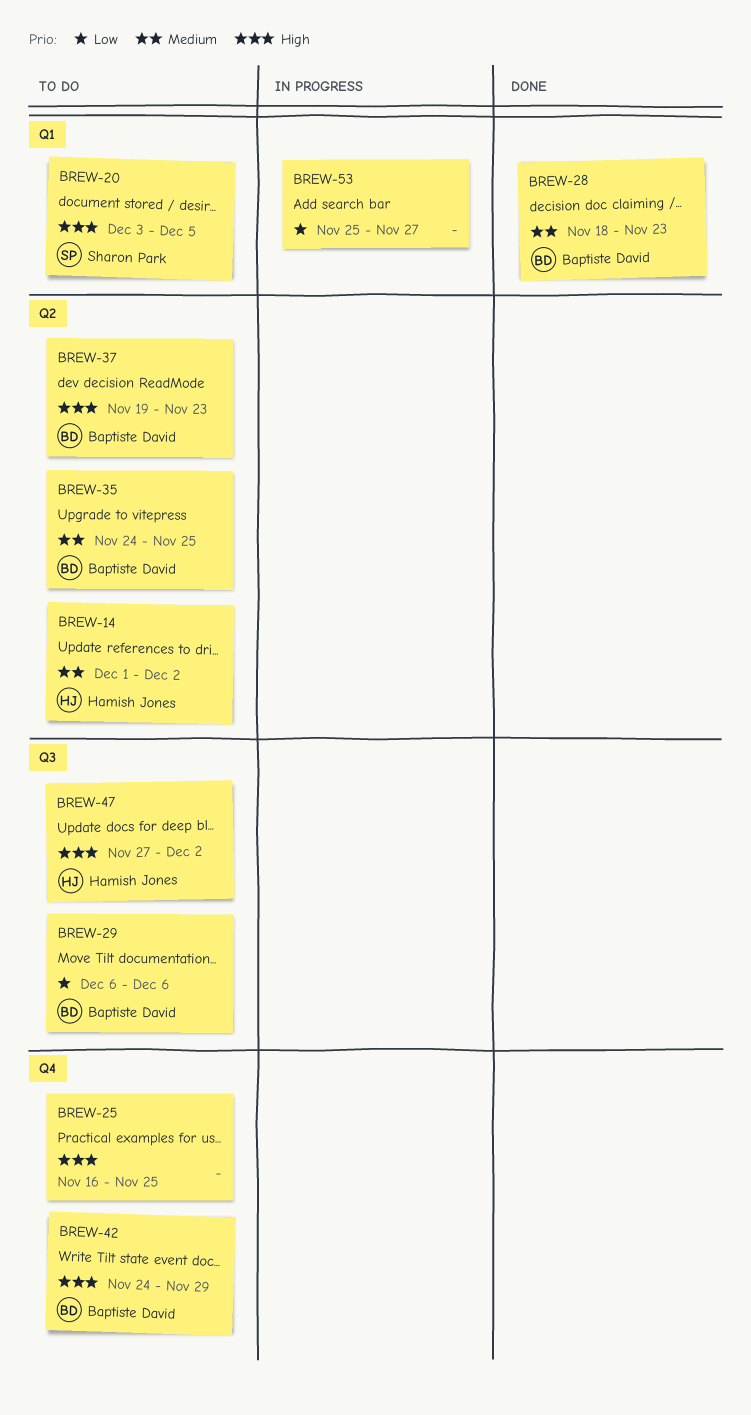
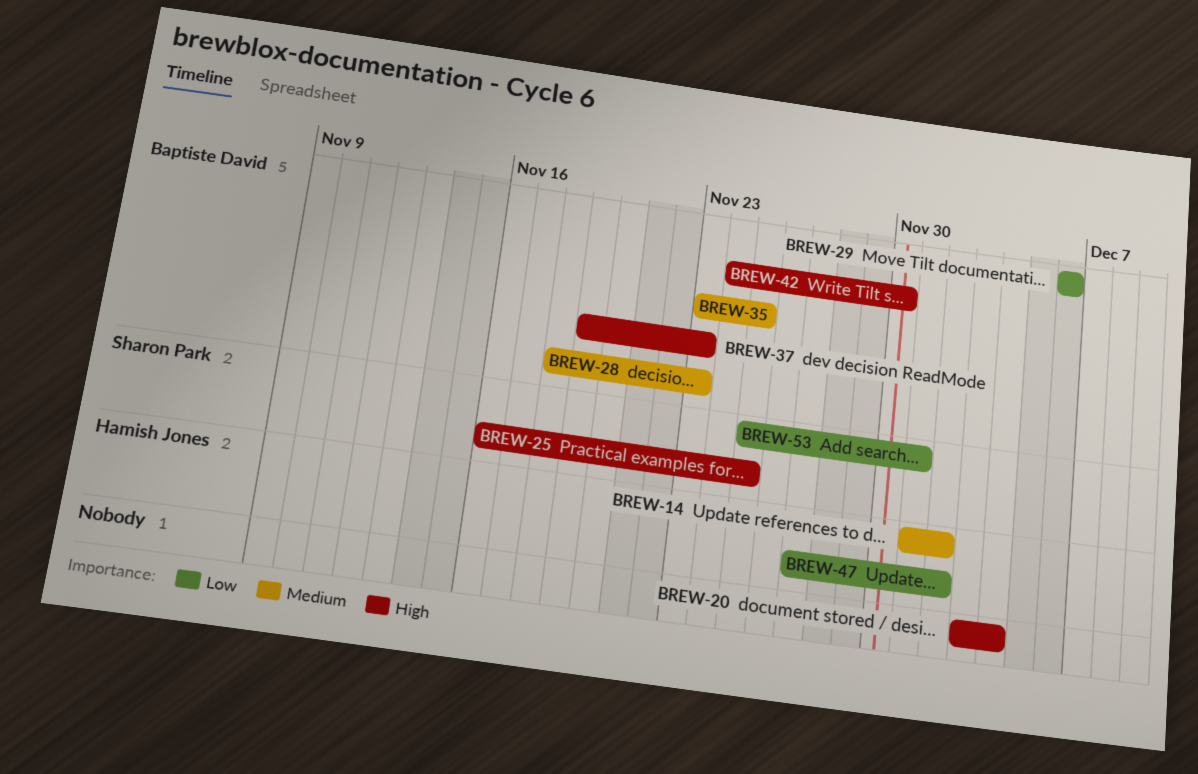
BREW-20, owner: Sharon Park -> none
BREW-20, due: Dec 5 -> Dec 4
BREW-25, owner: none -> Sharon Park
BREW-35, start: Nov 24 -> Nov 23
BREW-42, due: Nov 29 -> Nov 30
BREW-47, priority: High -> Low
BREW-53, owner: none -> Sharon Park
BREW-53, due: Nov 27 -> Dec 1

